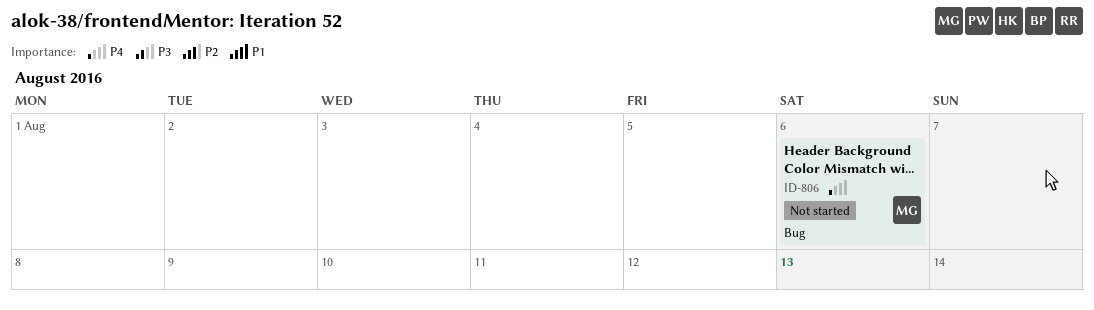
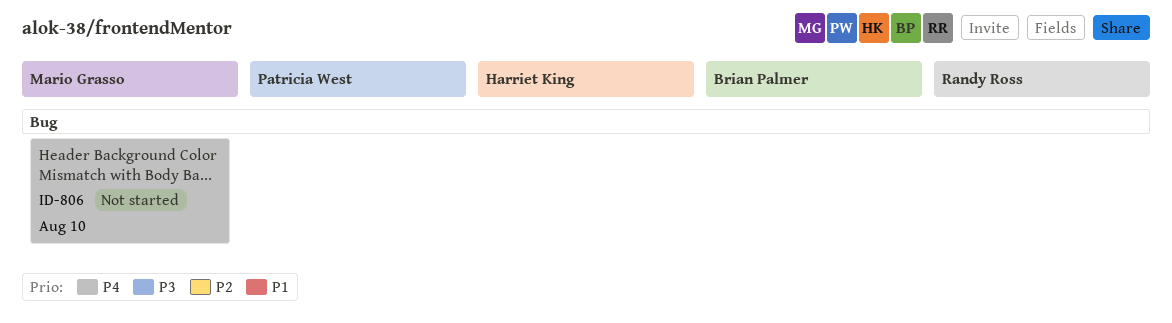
ID-806, due: Aug 6 -> Aug 10

